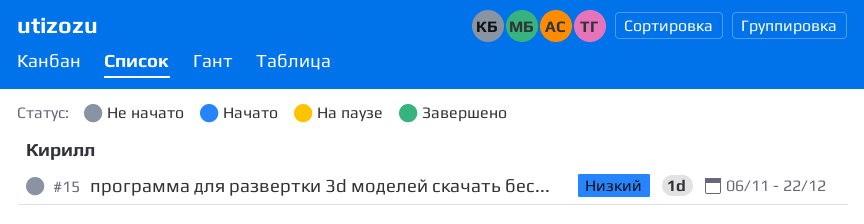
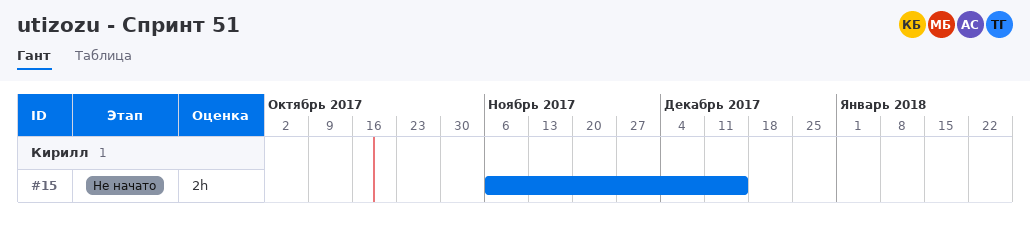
#15, estimate: 1d -> 2h
#15, due: Dec 22 -> Dec 15

